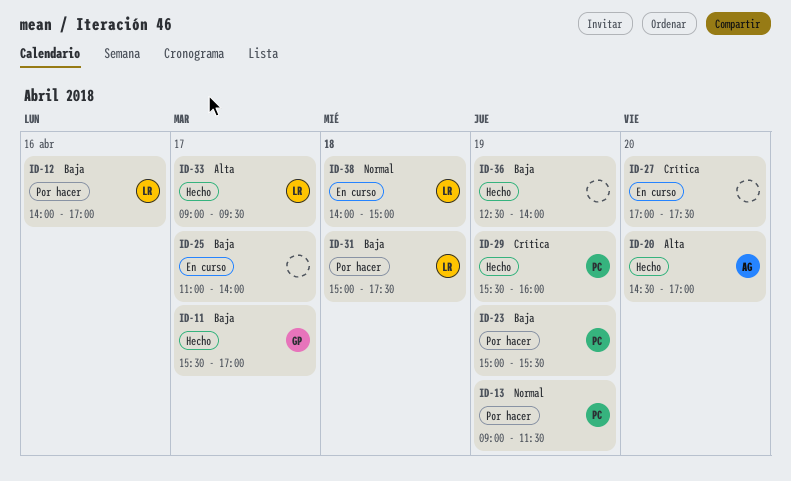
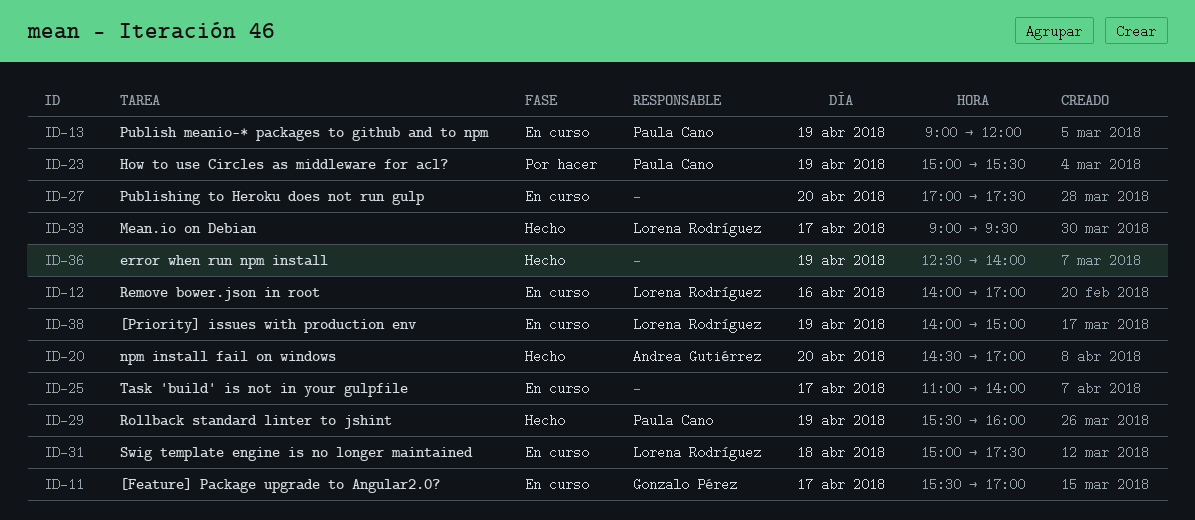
ID-11, status: Hecho -> En curso
ID-12, status: Por hacer -> En curso
ID-13, status: Por hacer -> En curso
ID-13, ends: 11:30 -> 12:00
ID-31, status: Por hacer -> En curso
ID-38, day: Apr 18 -> Apr 19

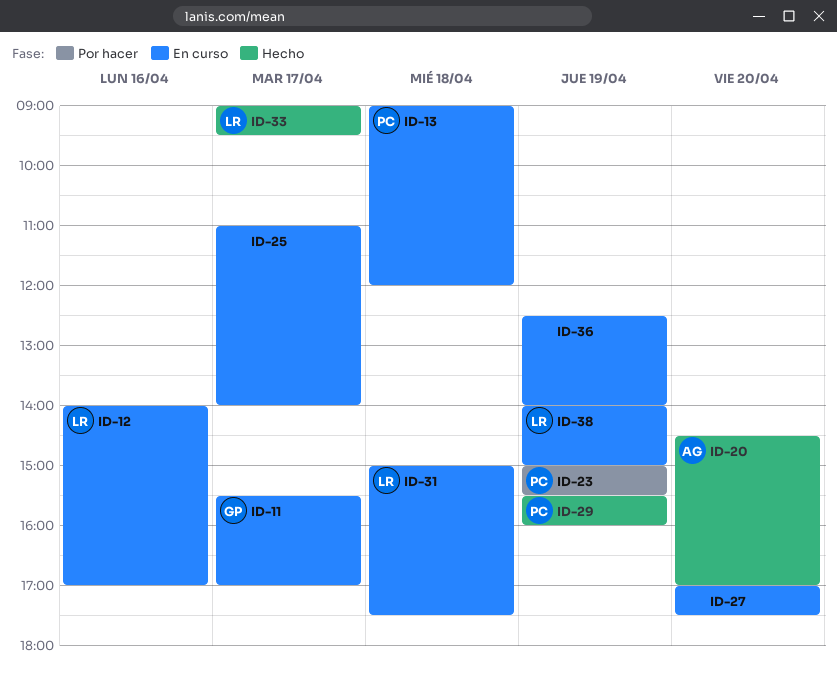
ID-13, day: Apr 19 -> Apr 18
ID-36, status: Hecho -> En curso

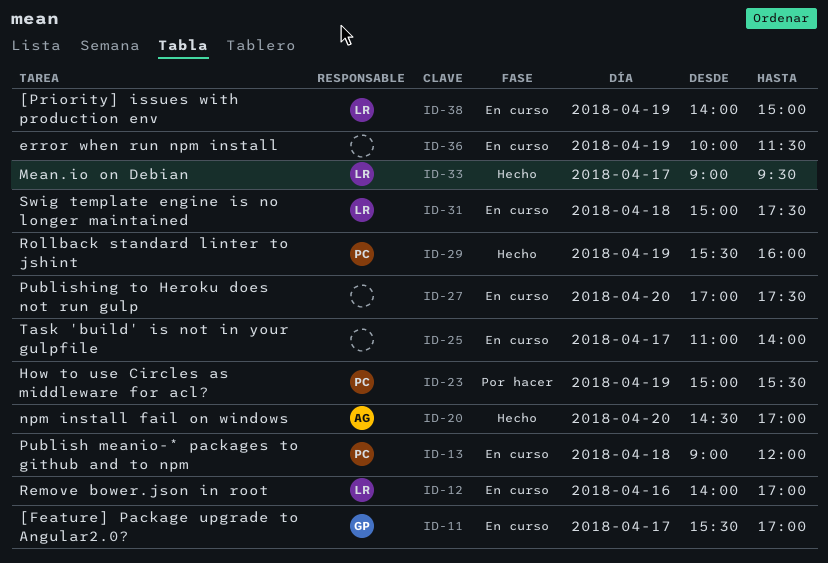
ID-36, begins: 12:30 -> 10:00
ID-36, ends: 14:00 -> 11:30

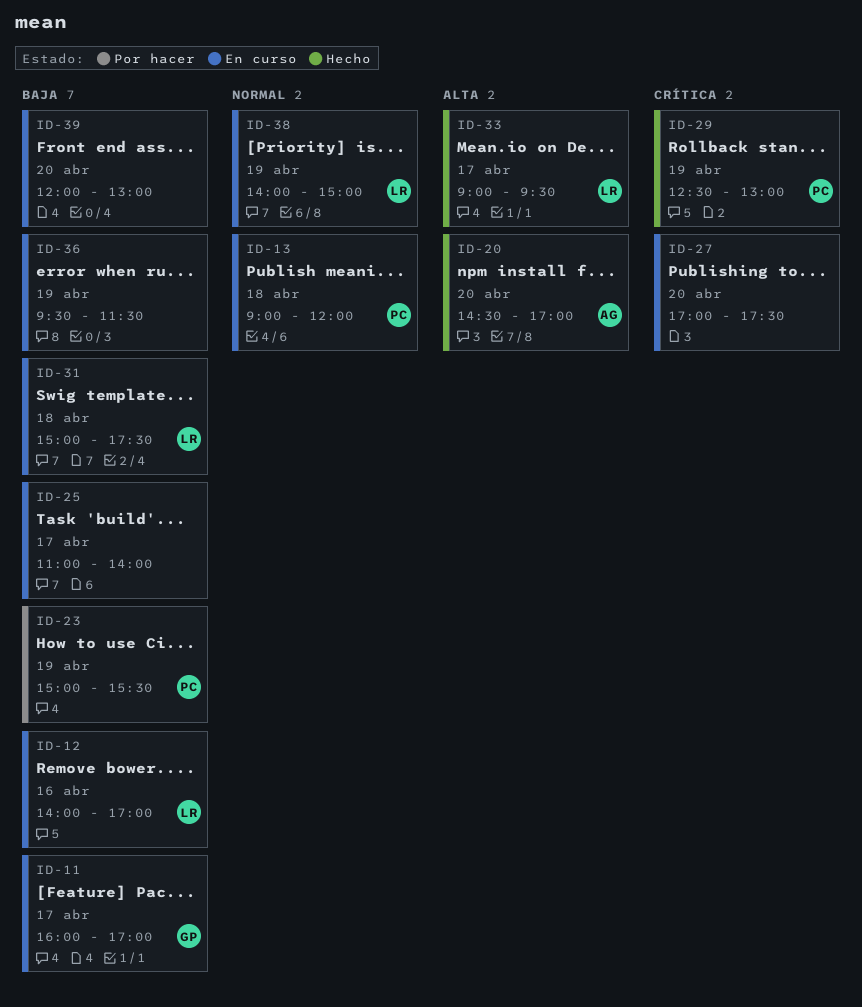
ID-11, begins: 15:30 -> 16:00
ID-29, begins: 15:30 -> 12:30
ID-29, ends: 16:00 -> 13:00
ID-36, begins: 10:00 -> 09:30
ID-39: none -> present

